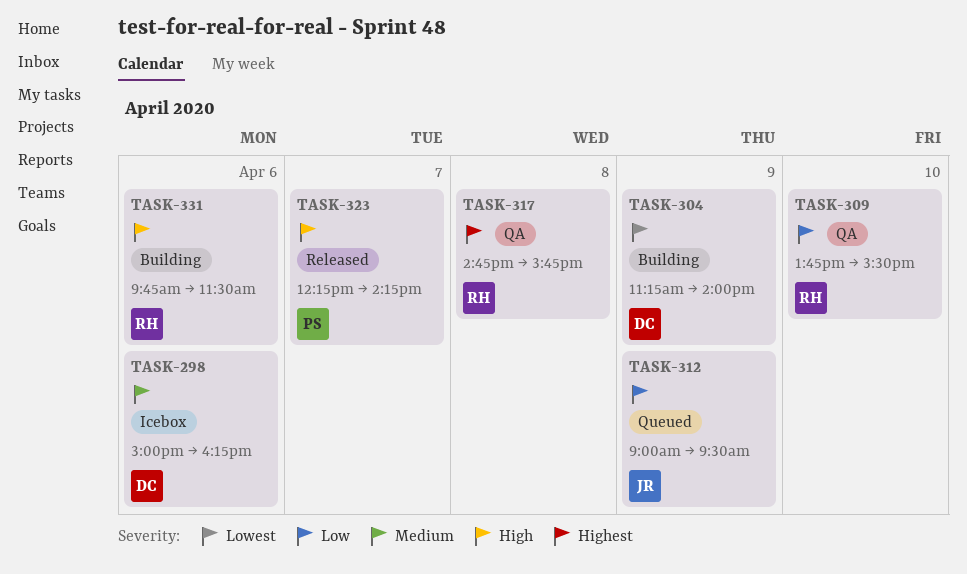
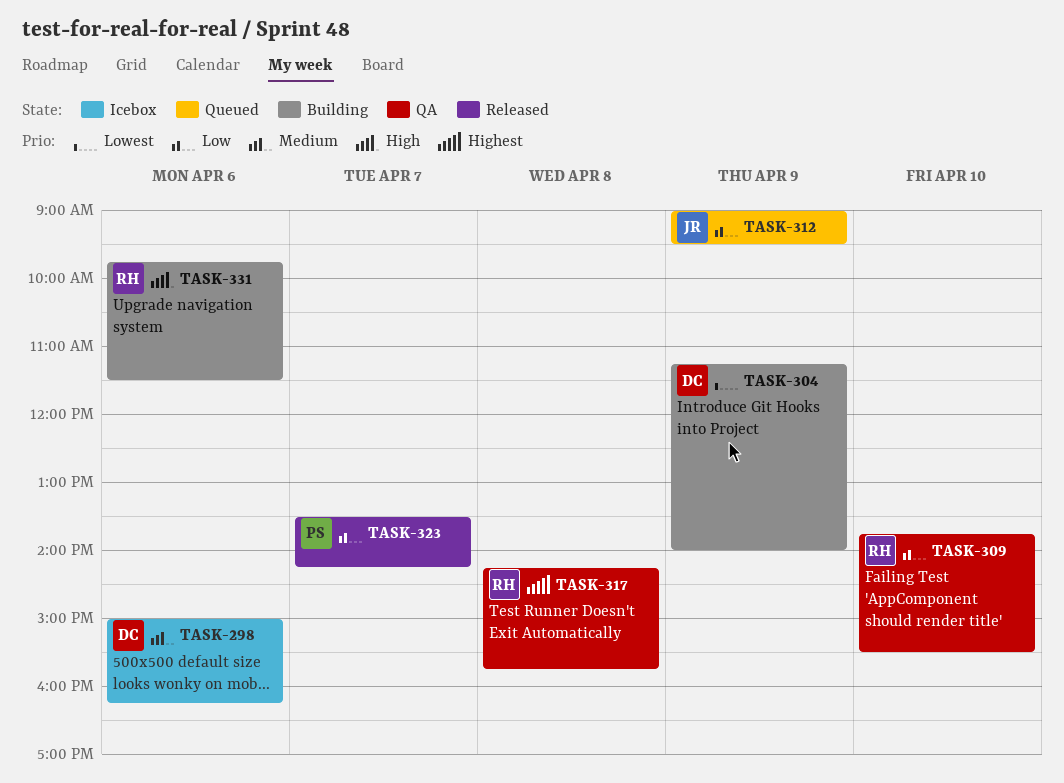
TASK-317, begins: 14:45 -> 14:15
TASK-323, priority: High -> Low
TASK-323, begins: 12:15 -> 13:30

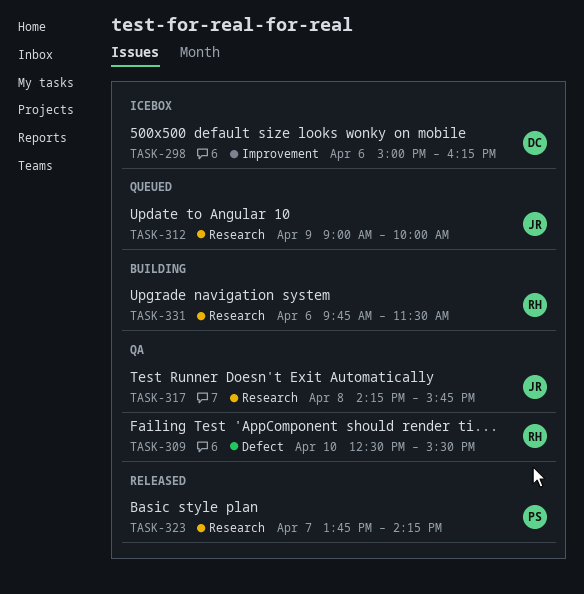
TASK-304: present -> none
TASK-309, begins: 13:45 -> 12:30
TASK-312, ends: 09:30 -> 10:00
TASK-317, owner: RH -> JR
TASK-323, begins: 13:30 -> 13:45

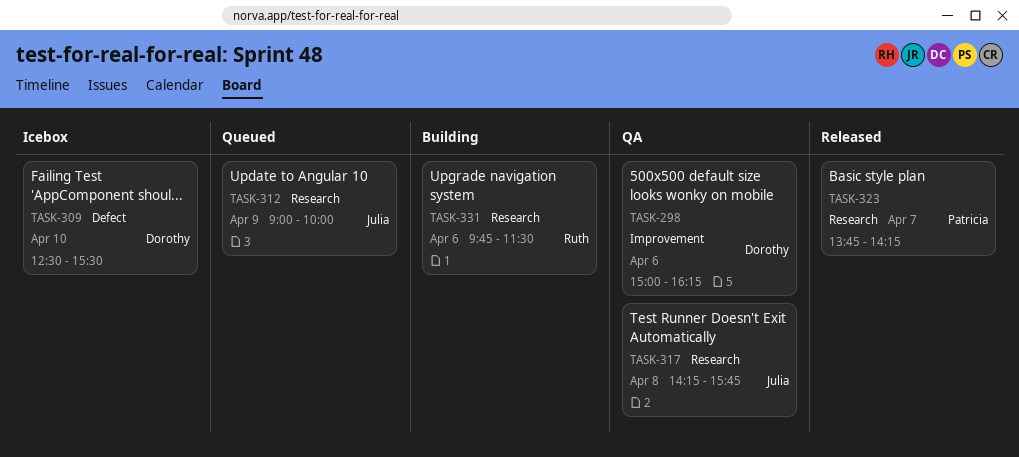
TASK-298, status: Icebox -> QA
TASK-309, status: QA -> Icebox
TASK-309, owner: Ruth -> Dorothy

